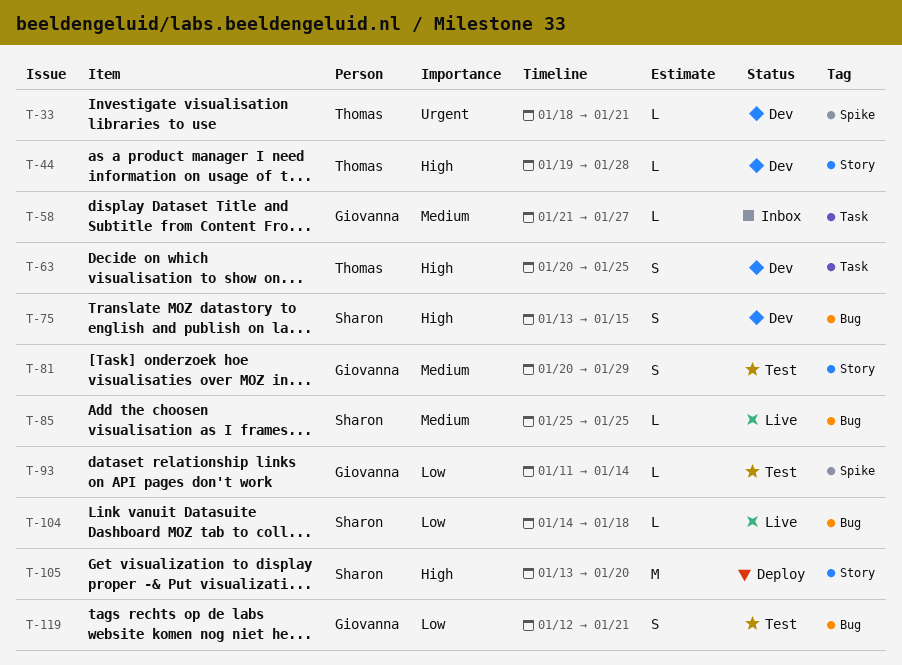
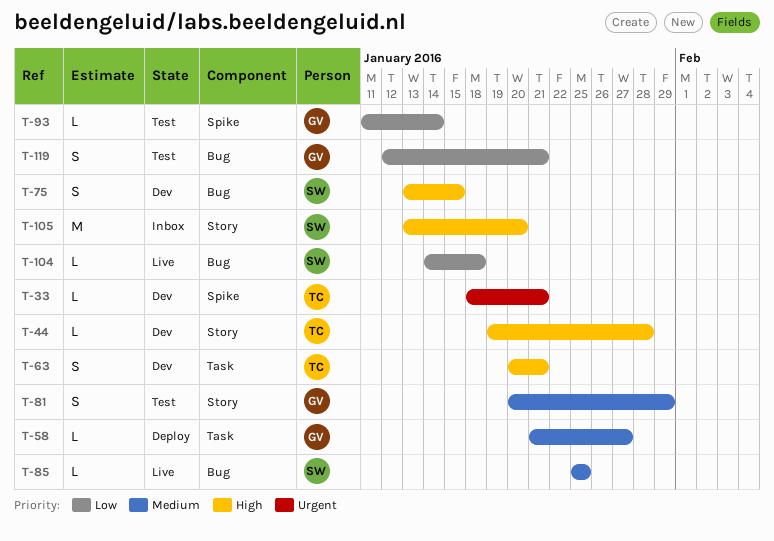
T-58, status: Inbox -> Deploy
T-63, due: Jan 25 -> Jan 21
T-105, status: Deploy -> Inbox

